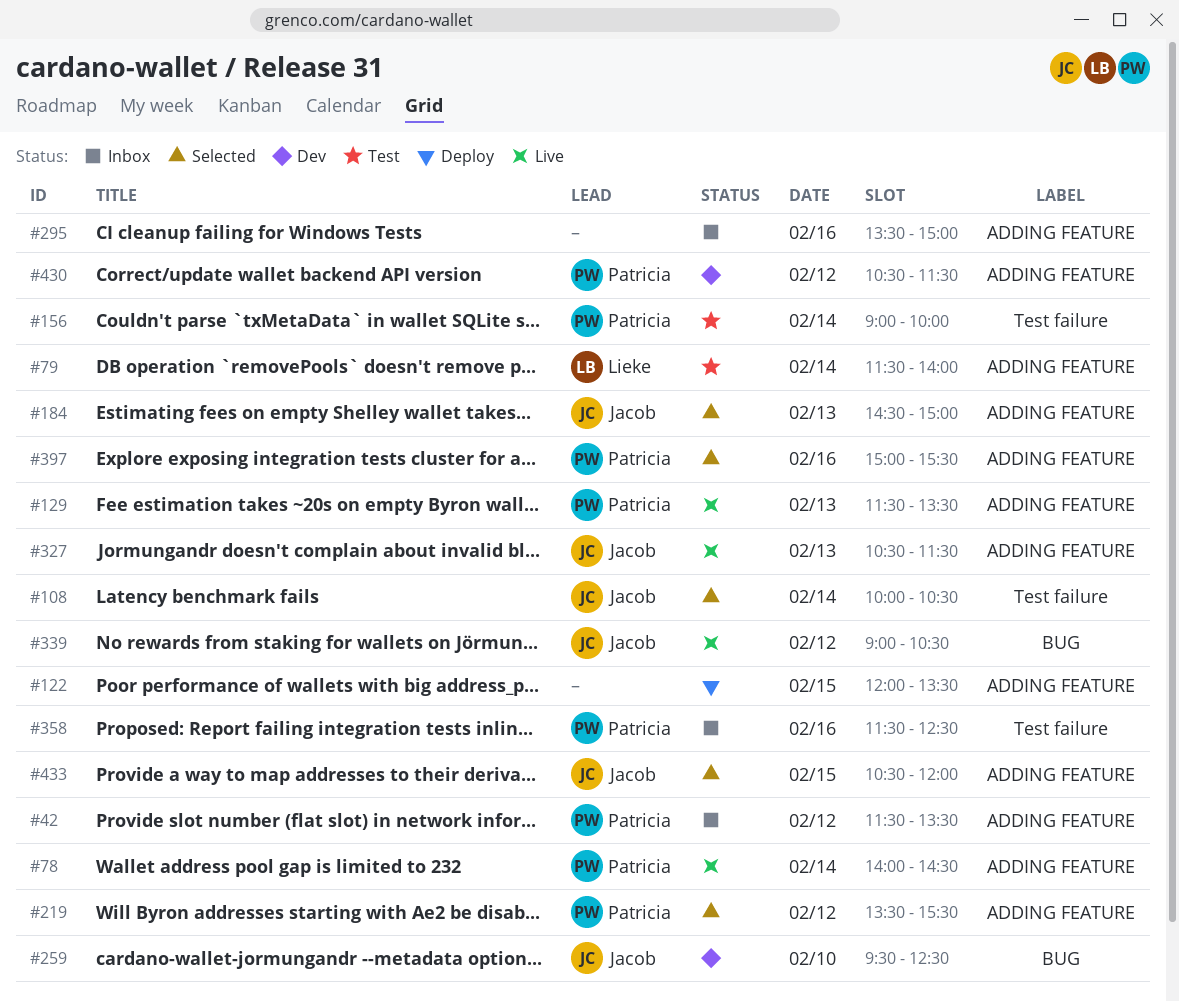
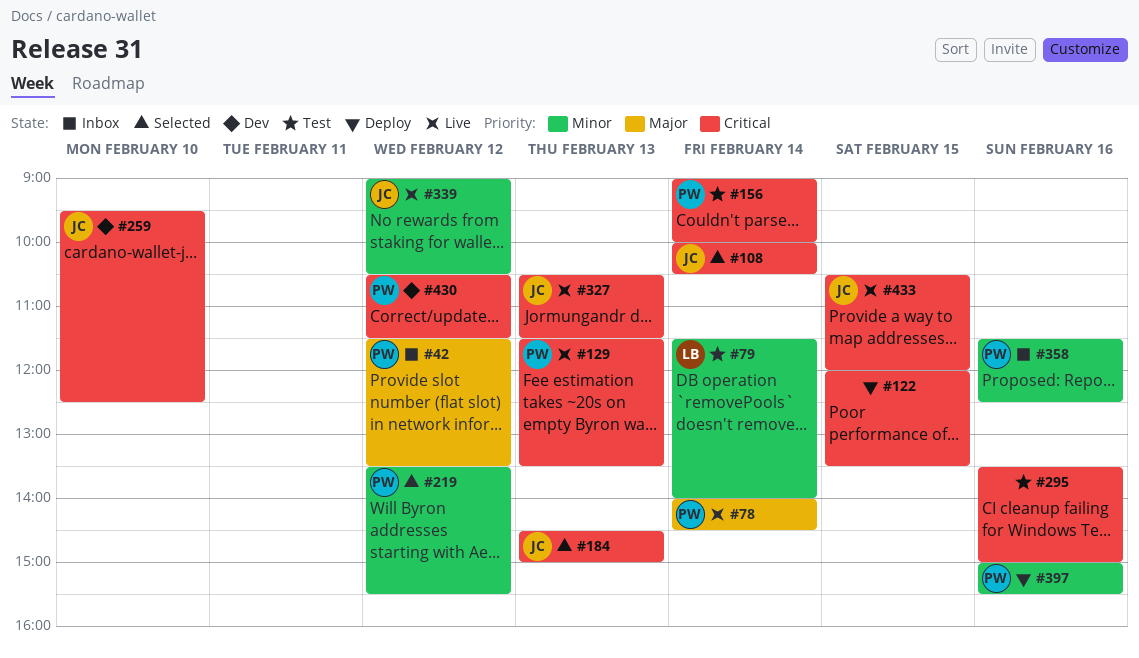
#295, status: Inbox -> Test
#397, status: Selected -> Deploy
#433, status: Selected -> Live

